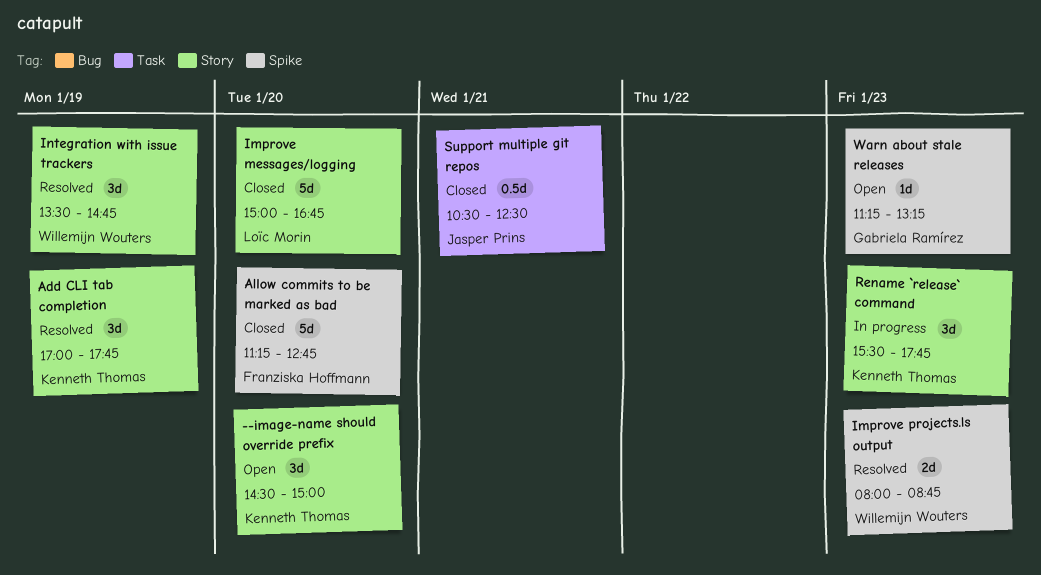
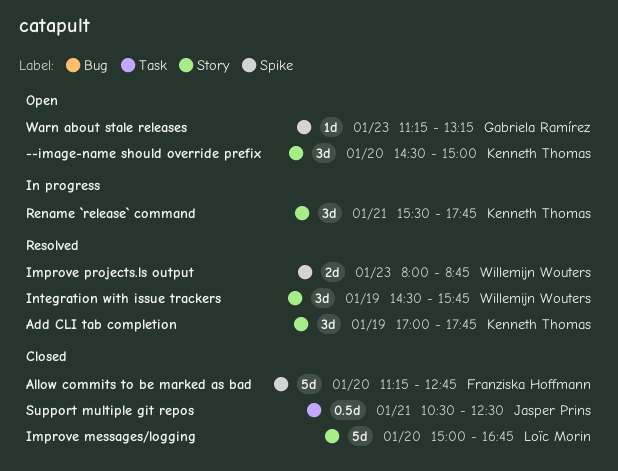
Integration with issue trackers, begins: 13:30 -> 14:30
Integration with issue trackers, ends: 14:45 -> 15:45
Rename `release` command, day: Jan 23 -> Jan 21

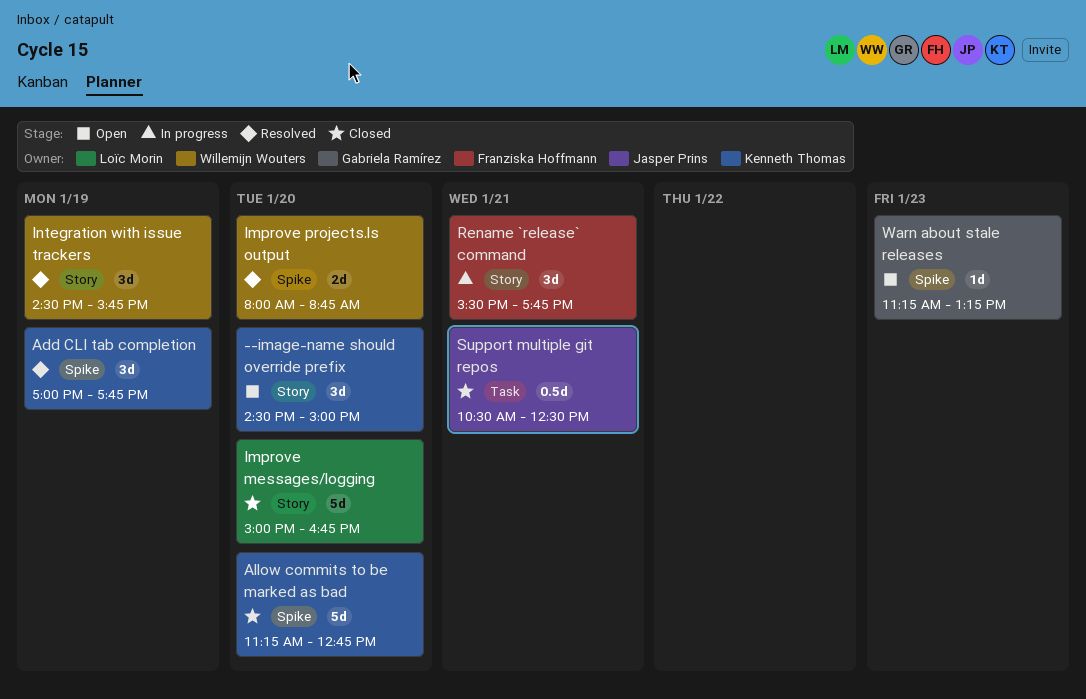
Add CLI tab completion, label: Story -> Spike
Allow commits to be marked as bad, owner: Franziska Hoffmann -> Kenneth Thomas
Improve projects.ls output, day: Jan 23 -> Jan 20
Rename `release` command, owner: Kenneth Thomas -> Franziska Hoffmann

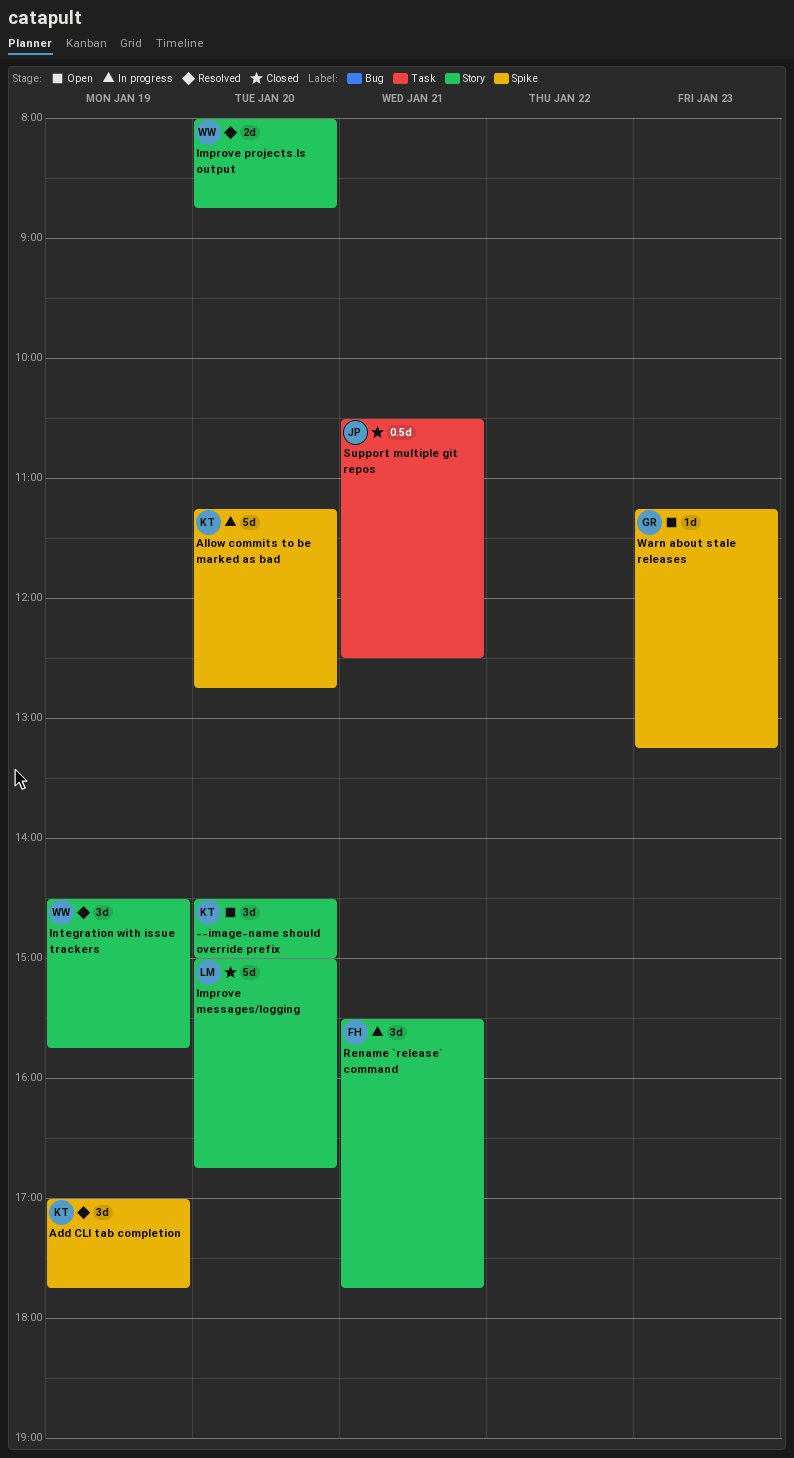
Allow commits to be marked as bad, status: Closed -> In progress
Improve projects.ls output, label: Spike -> Story

